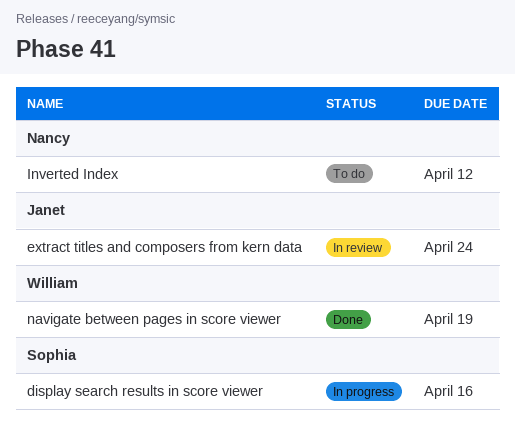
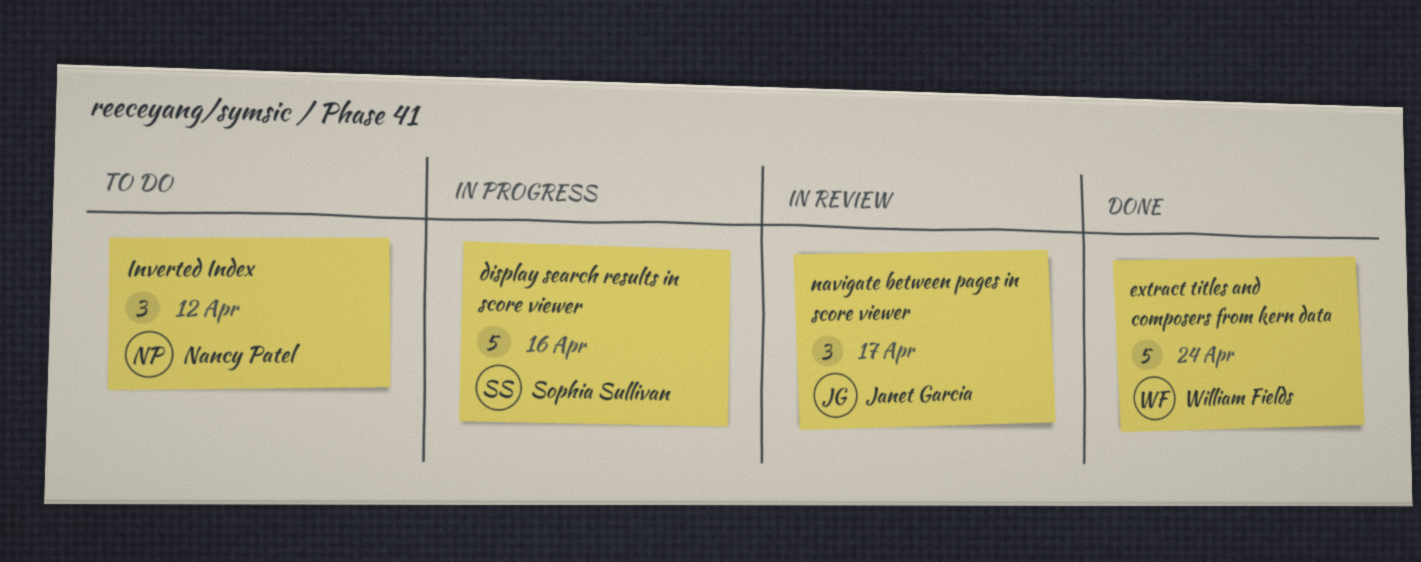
extract titles and composers from kern data, status: In review -> Done
extract titles and composers from kern data, owner: Janet Garcia -> William Fields
navigate between pages in score viewer, status: Done -> In review
navigate between pages in score viewer, owner: William Fields -> Janet Garcia
navigate between pages in score viewer, due: Apr 19 -> Apr 17

